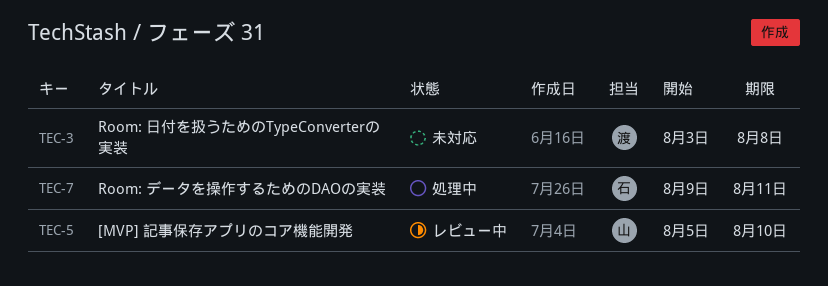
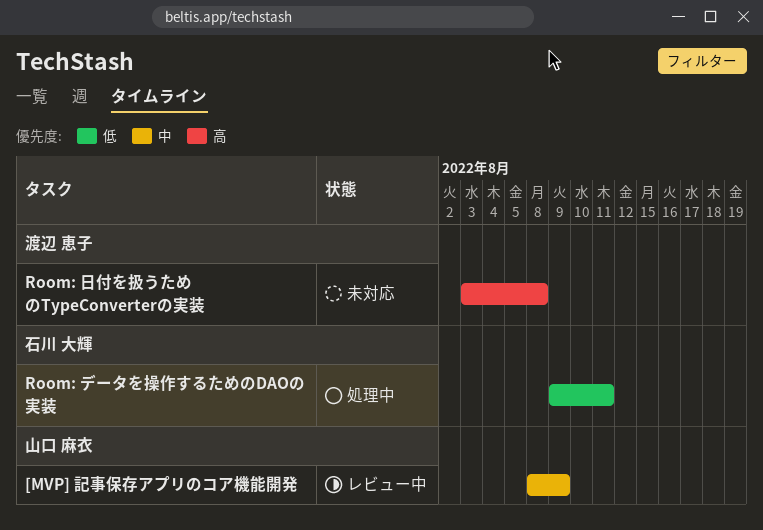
[MVP] 記事保存アプリのコア機能開発, start: Aug 5 -> Aug 8
[MVP] 記事保存アプリのコア機能開発, due: Aug 10 -> Aug 9

